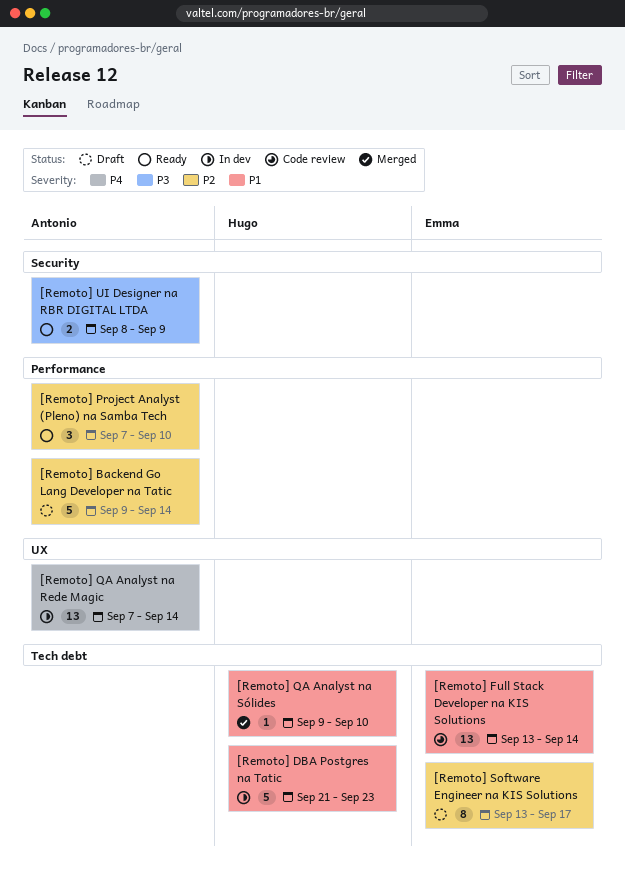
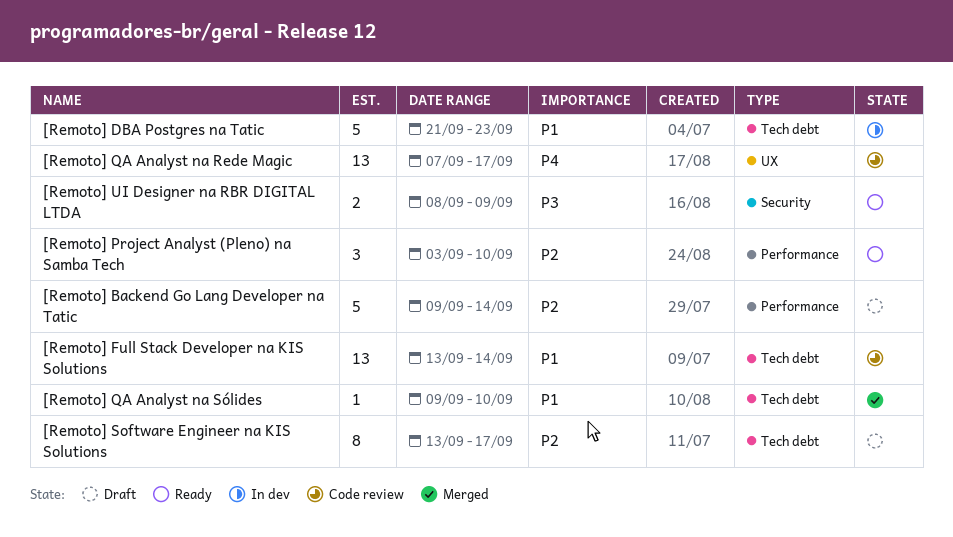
[Remoto] Project Analyst (Pleno) na Samba Tech, start: Sep 7 -> Sep 3
[Remoto] QA Analyst na Rede Magic, status: In dev -> Code review
[Remoto] QA Analyst na Rede Magic, due: Sep 14 -> Sep 17

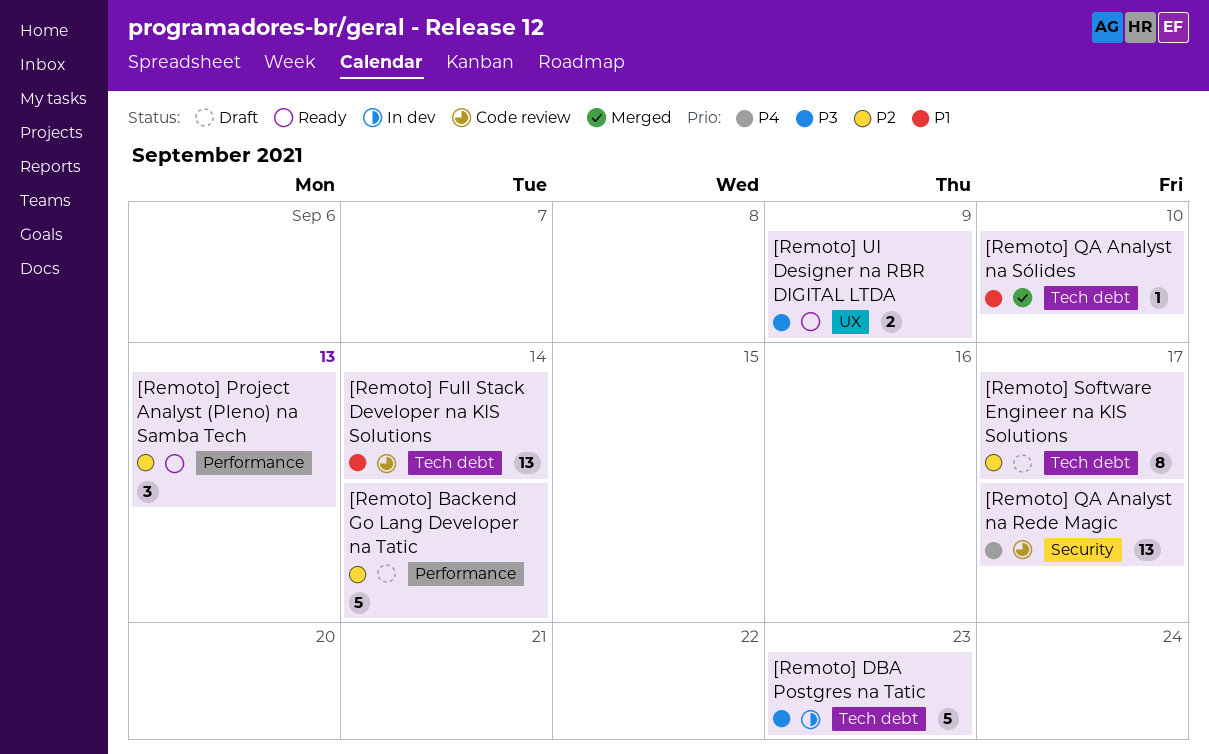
[Remoto] DBA Postgres na Tatic, priority: P1 -> P3
[Remoto] Project Analyst (Pleno) na Samba Tech, due: Sep 10 -> Sep 13
[Remoto] QA Analyst na Rede Magic, label: UX -> Security
[Remoto] UI Designer na RBR DIGITAL LTDA, label: Security -> UX

